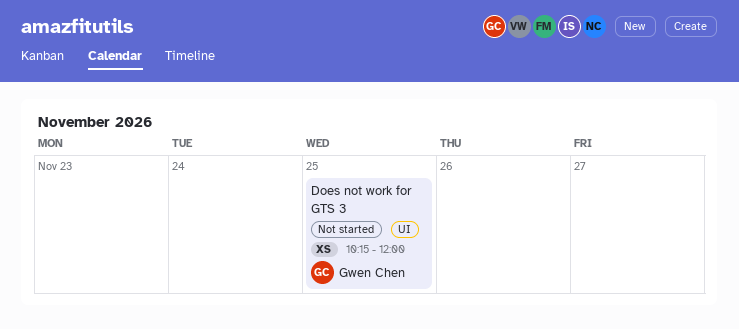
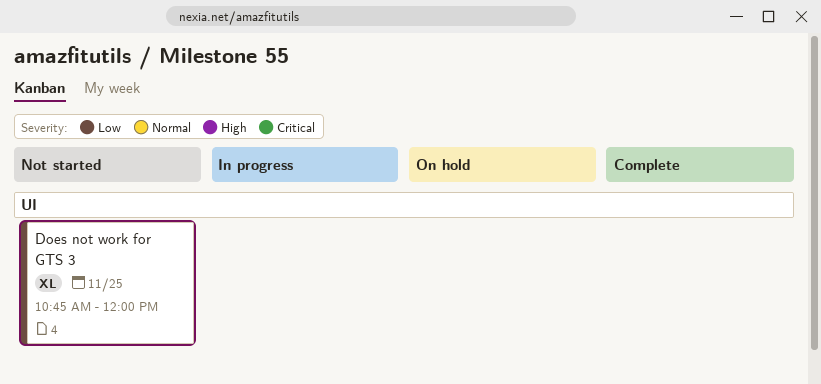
Does not work for GTS 3, estimate: XS -> XL
Does not work for GTS 3, begins: 10:15 -> 10:45

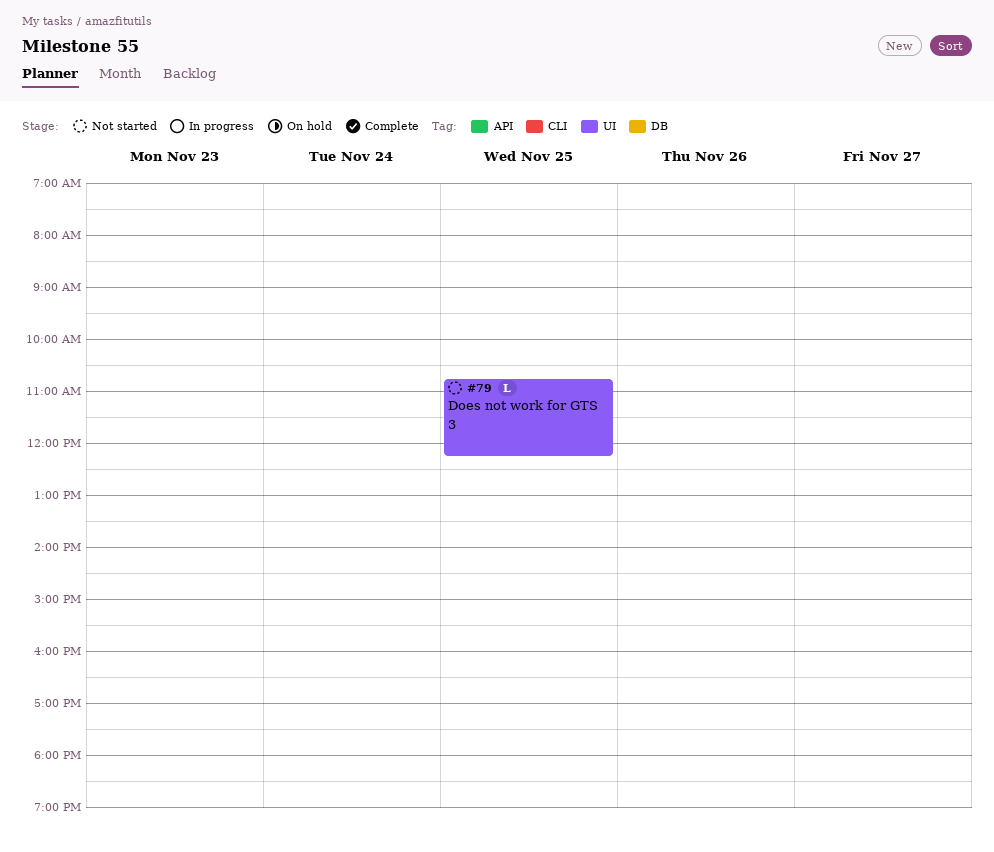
Does not work for GTS 3, estimate: XL -> L
Does not work for GTS 3, ends: 12:00 -> 12:15

